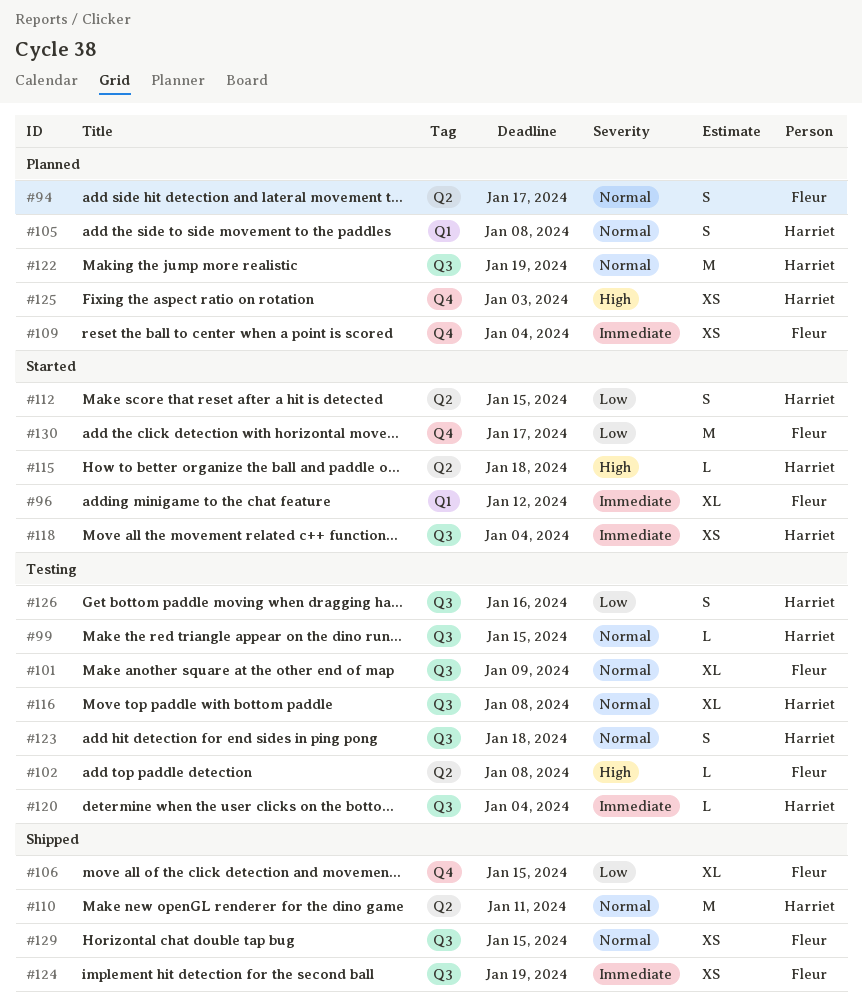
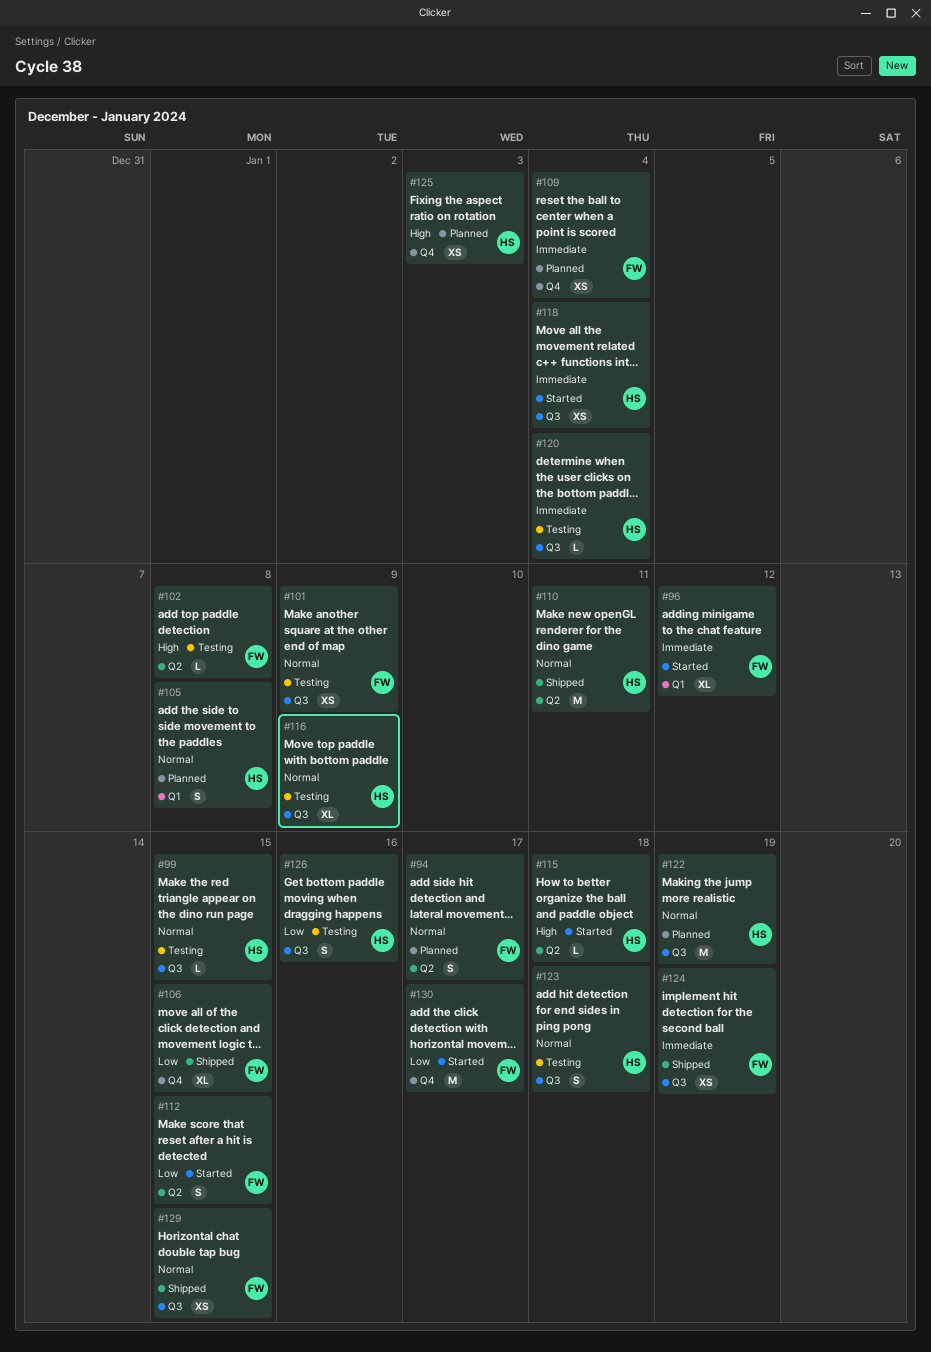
#101, estimate: XL -> XS
#112, owner: Harriet -> Fleur
#116, due: Jan 8 -> Jan 9

